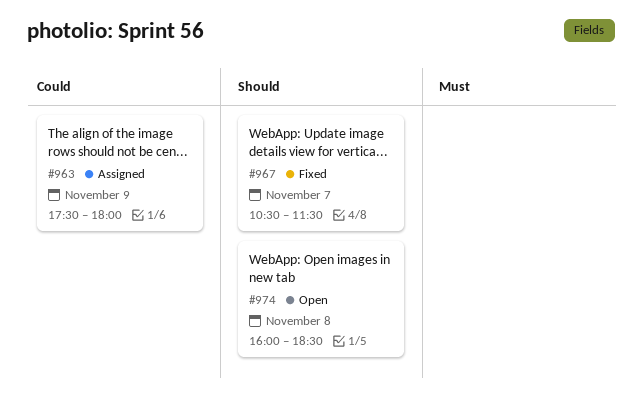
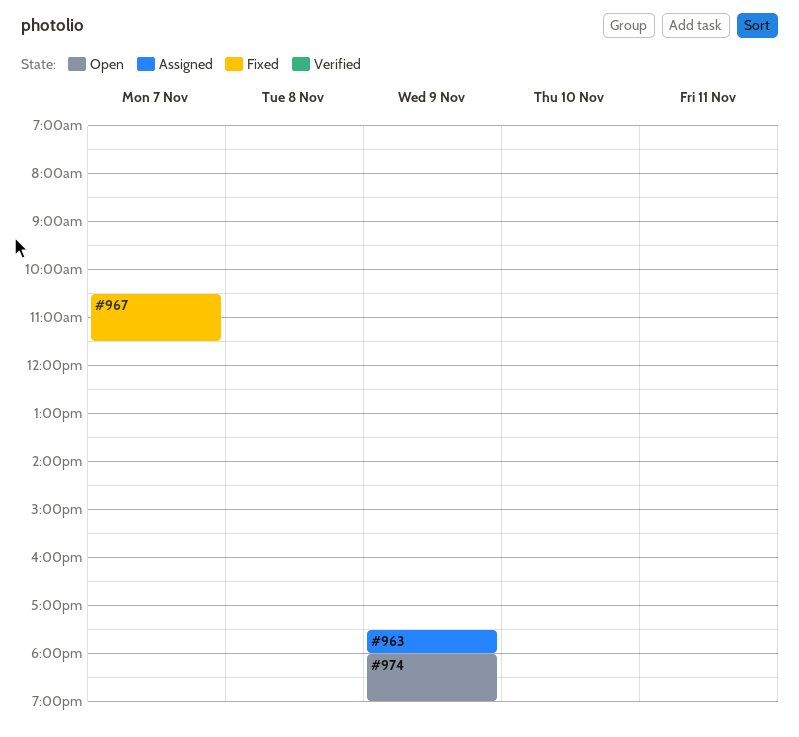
#974, day: Nov 8 -> Nov 9
#974, begins: 16:00 -> 18:00
#974, ends: 18:30 -> 19:00

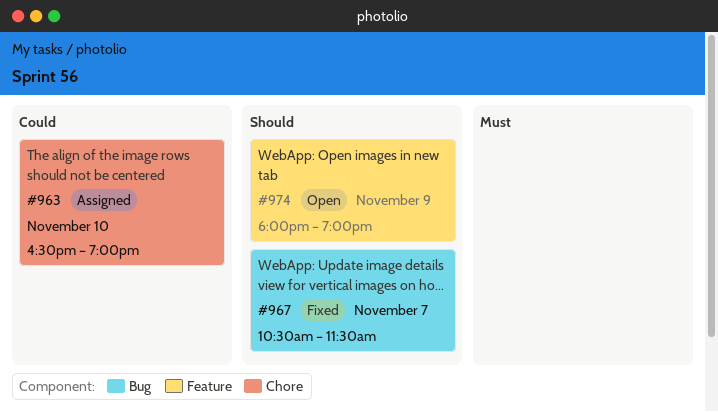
#963, day: Nov 9 -> Nov 10
#963, begins: 17:30 -> 16:30
#963, ends: 18:00 -> 19:00

